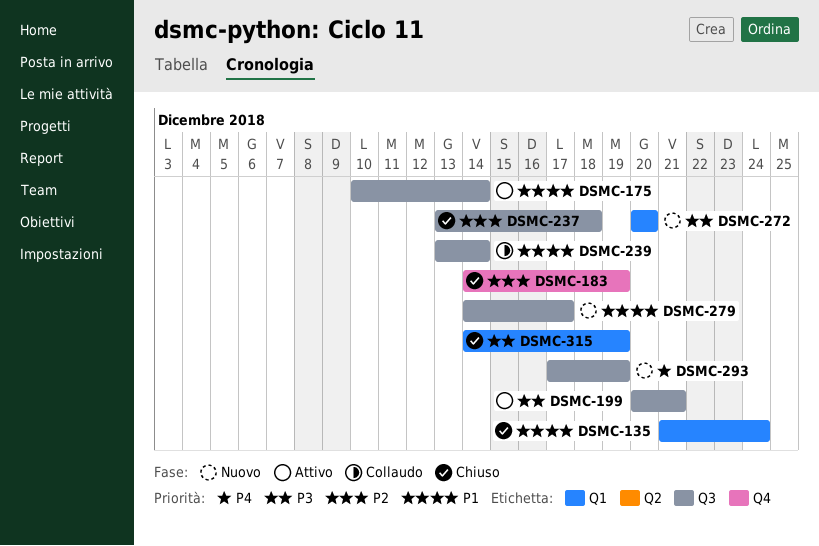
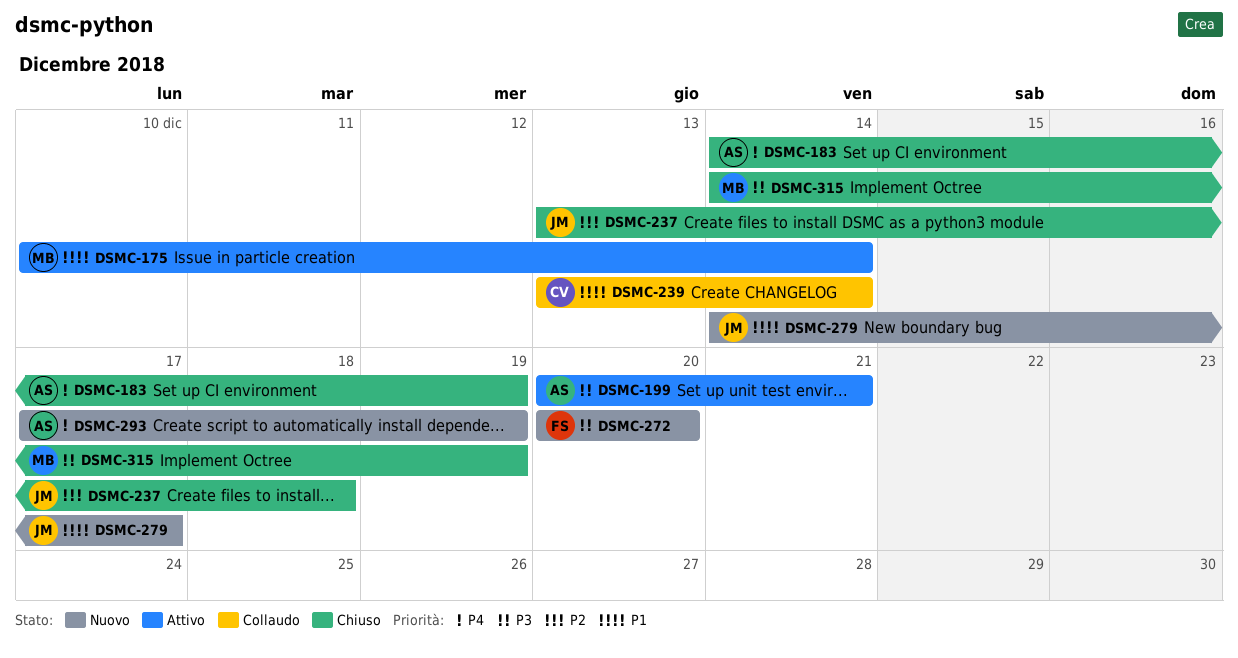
DSMC-135: present -> none
DSMC-183, priority: P2 -> P4

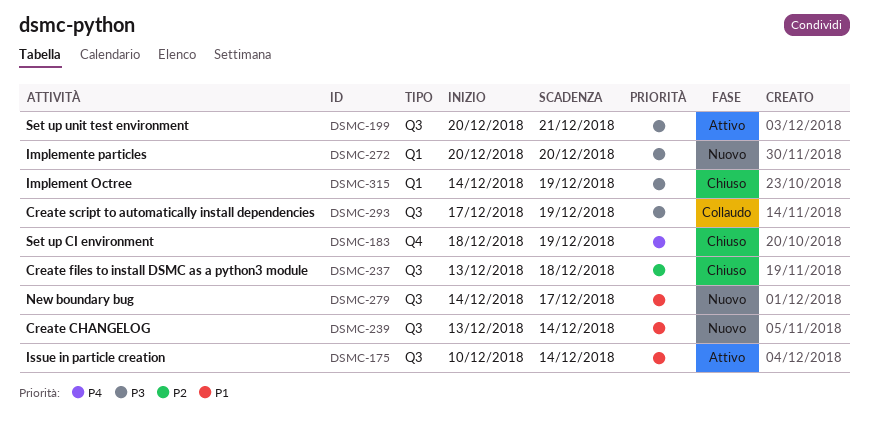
DSMC-183, start: Dec 14 -> Dec 18
DSMC-239, status: Collaudo -> Nuovo
DSMC-293, status: Nuovo -> Collaudo
DSMC-293, priority: P4 -> P3

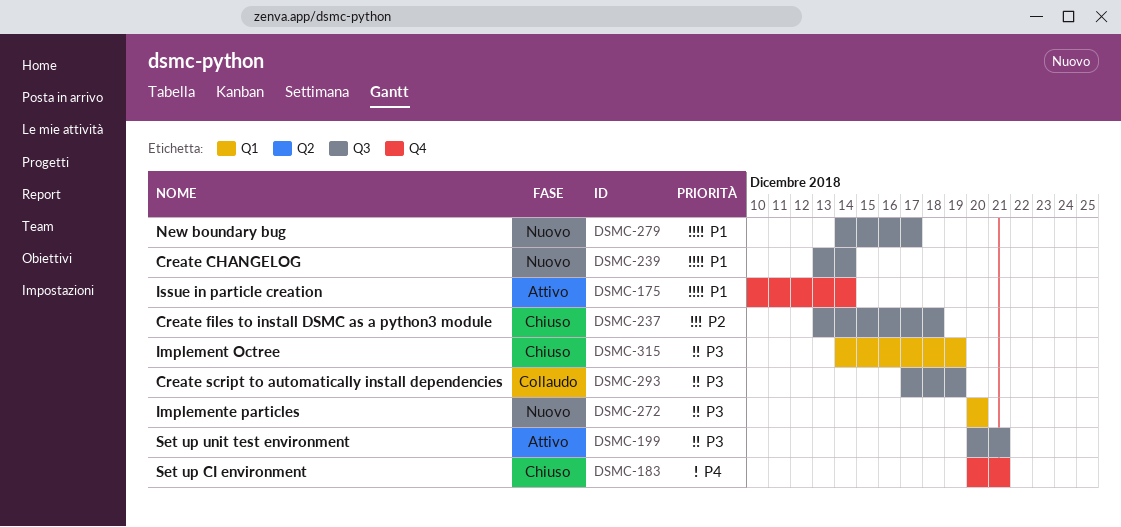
DSMC-175, label: Q3 -> Q4
DSMC-183, start: Dec 18 -> Dec 20
DSMC-183, due: Dec 19 -> Dec 21

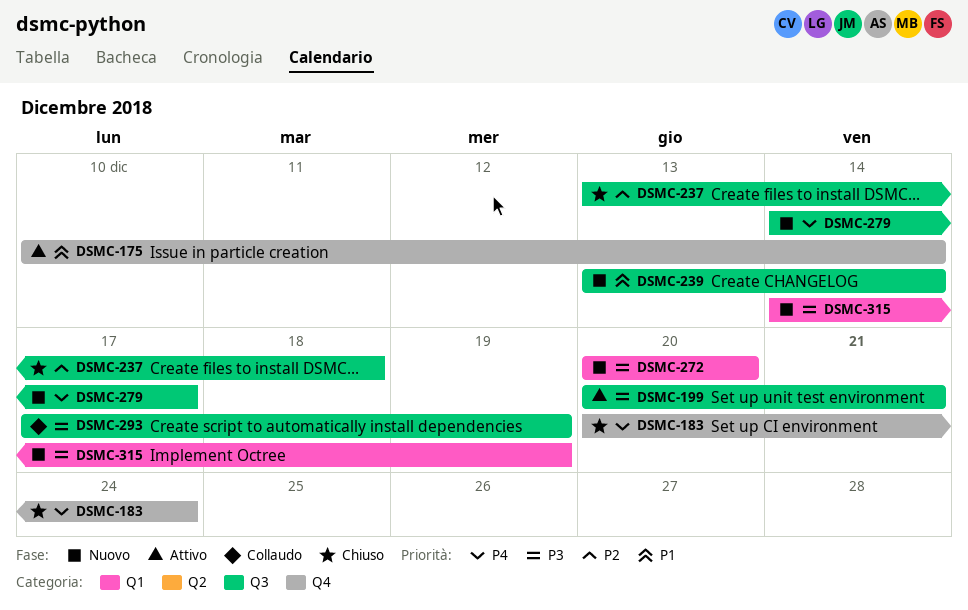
DSMC-183, due: Dec 21 -> Dec 24
DSMC-279, priority: P1 -> P4
DSMC-315, status: Chiuso -> Nuovo

